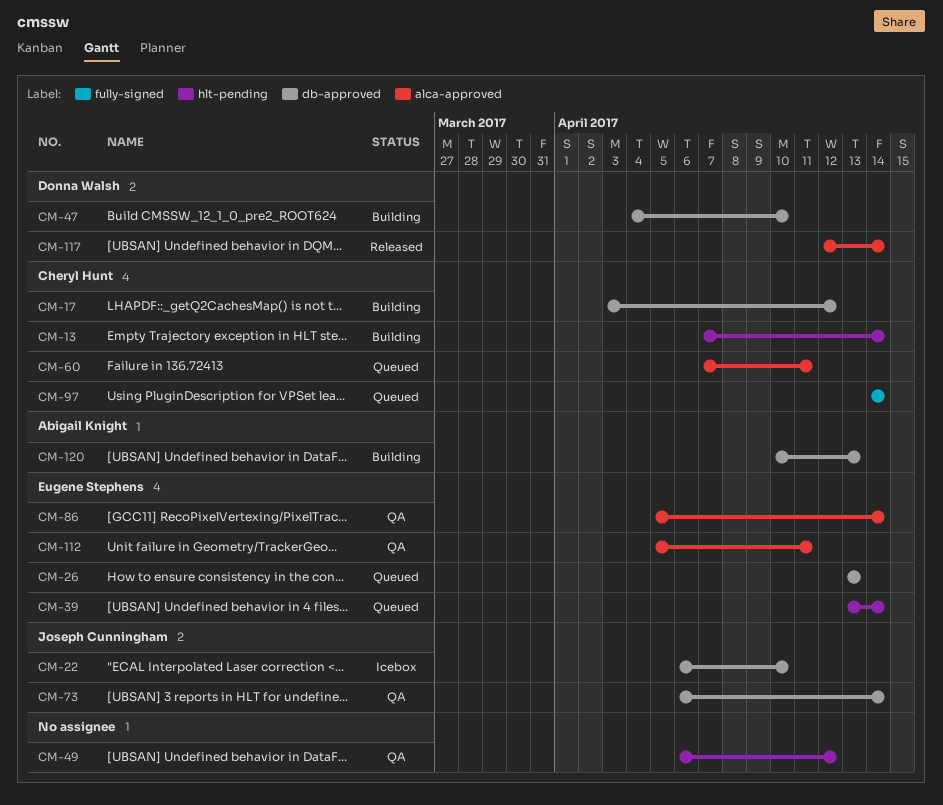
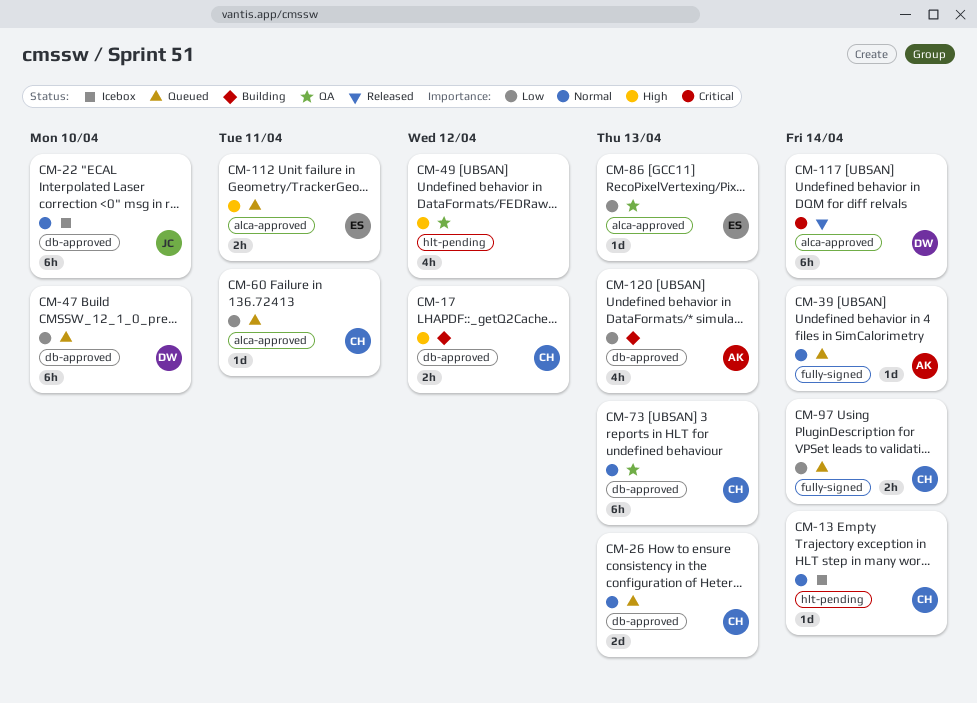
CM-13, status: Building -> Icebox
CM-26, owner: Eugene Stephens -> Cheryl Hunt
CM-39, owner: Eugene Stephens -> Abigail Knight
CM-39, label: hlt-pending -> fully-signed
CM-47, status: Building -> Queued
CM-73, owner: Joseph Cunningham -> Cheryl Hunt
CM-73, due: Apr 14 -> Apr 13
CM-86, due: Apr 14 -> Apr 13
CM-112, status: QA -> Queued

